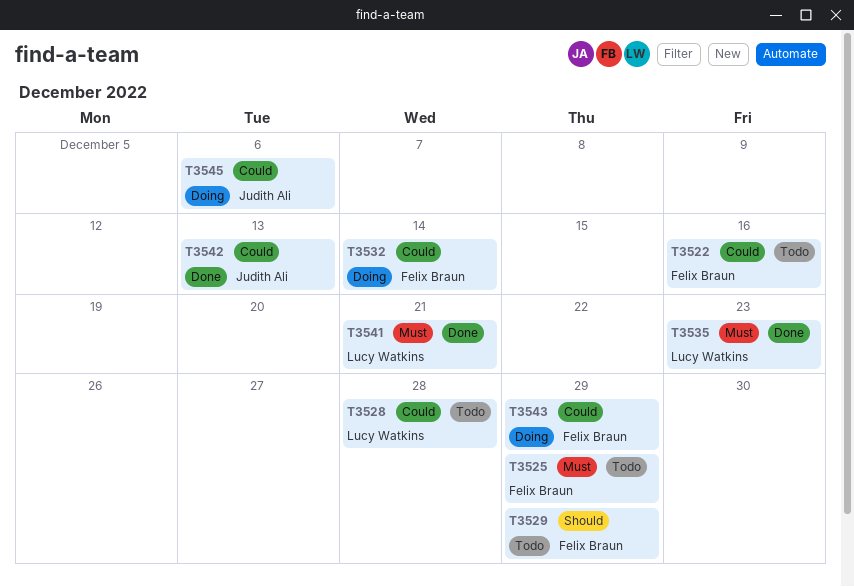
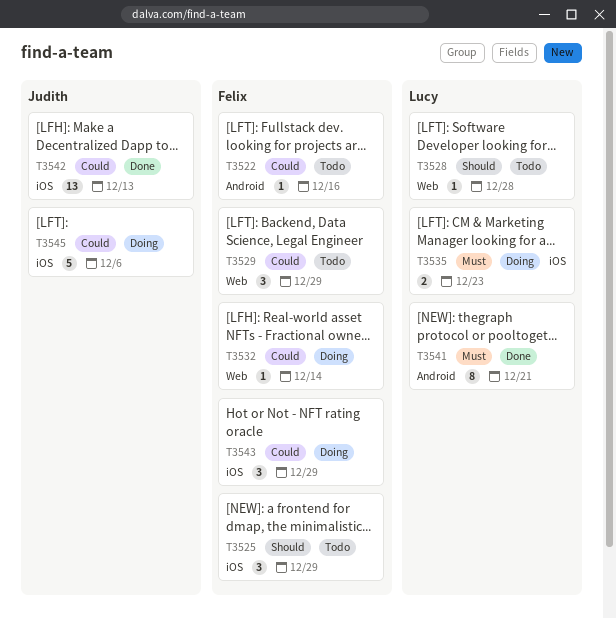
T3525, priority: Must -> Should
T3528, priority: Could -> Should
T3529, priority: Should -> Could
T3535, status: Done -> Doing

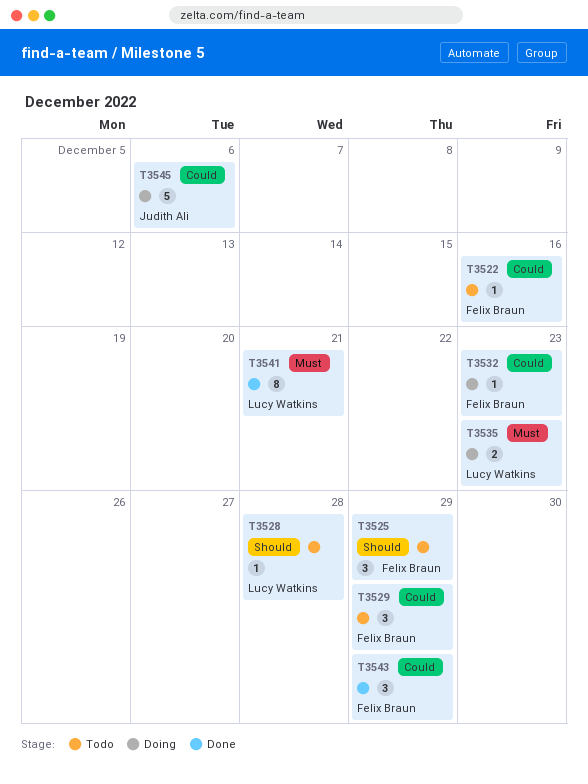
T3532, due: Dec 14 -> Dec 23
T3542: present -> none
T3543, status: Doing -> Done

